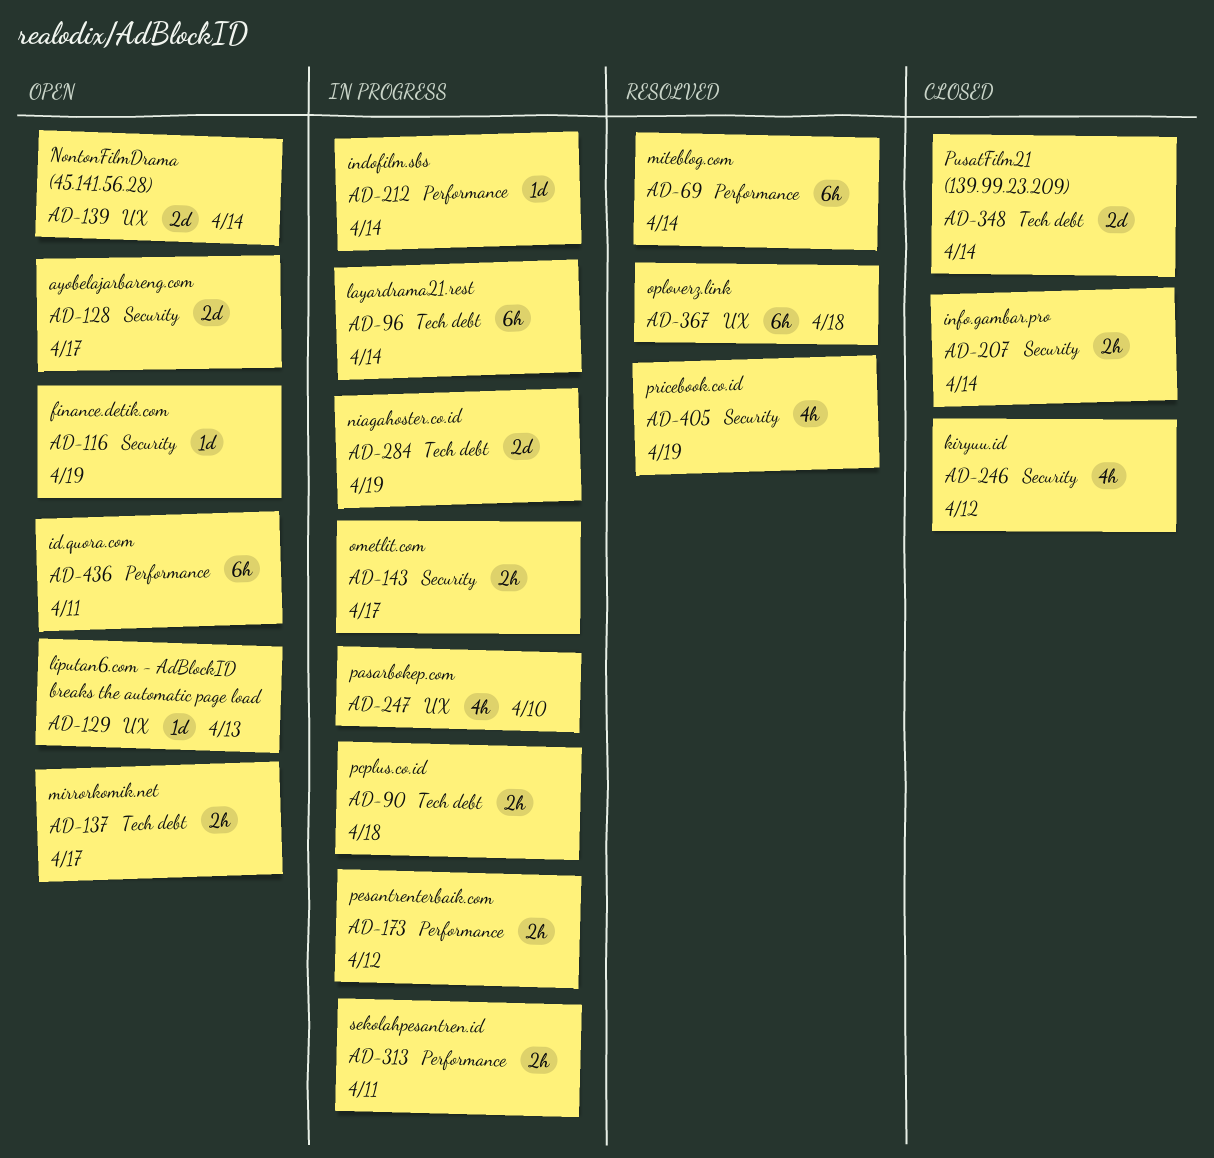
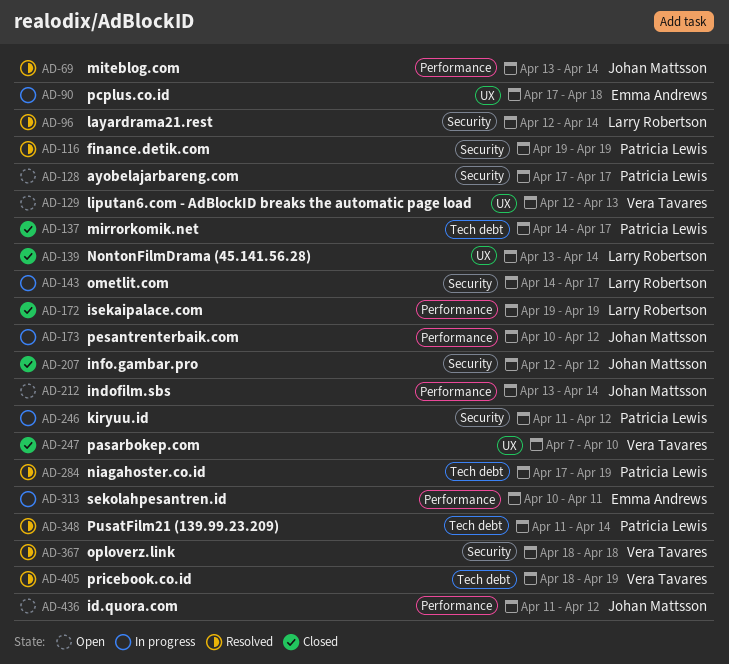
AD-90, label: Tech debt -> UX
AD-96, status: In progress -> Resolved
AD-96, label: Tech debt -> Security
AD-116, status: Open -> Resolved
AD-137, status: Open -> Closed
AD-139, status: Open -> Closed
AD-172: none -> present
AD-207, due: Apr 14 -> Apr 12
AD-212, status: In progress -> Open
AD-246, status: Closed -> In progress
AD-247, status: In progress -> Closed
AD-284, status: In progress -> Resolved
AD-348, status: Closed -> Resolved
AD-367, label: UX -> Security
AD-405, label: Security -> Tech debt
AD-436, due: Apr 11 -> Apr 12

